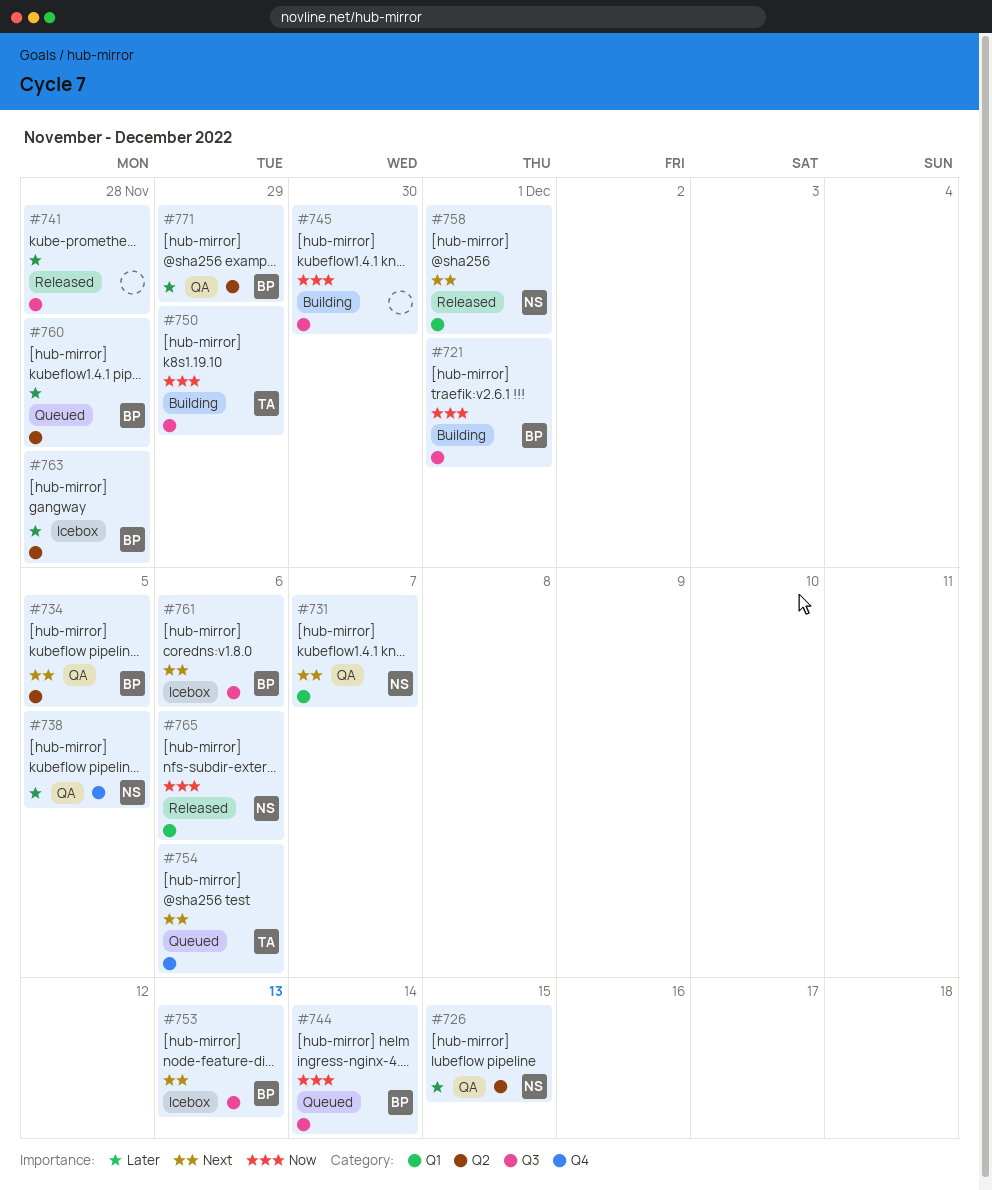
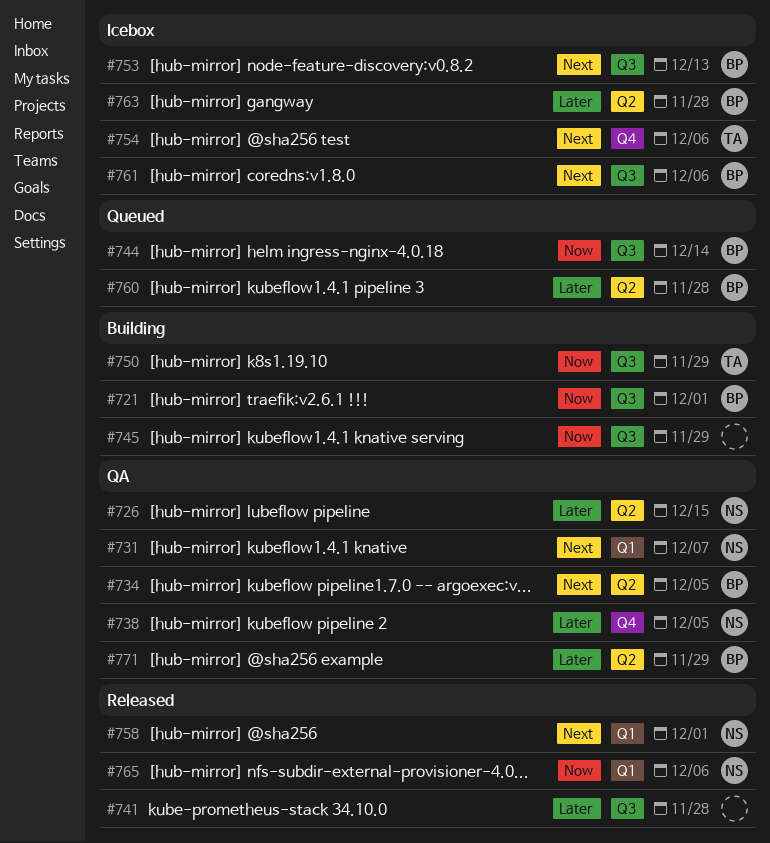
#745, due: Nov 30 -> Nov 29
#754, status: Queued -> Icebox

